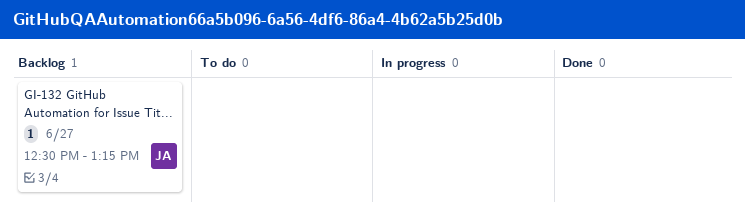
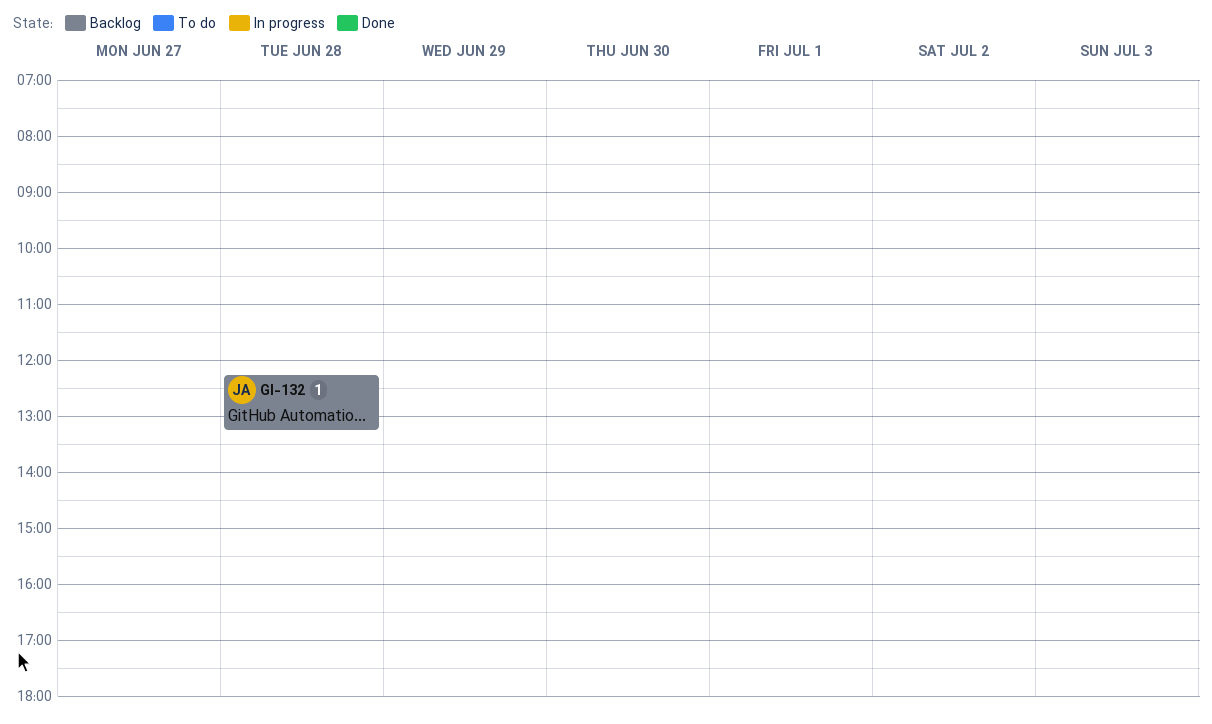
GI-132, day: Jun 27 -> Jun 28
GI-132, begins: 12:30 -> 12:15

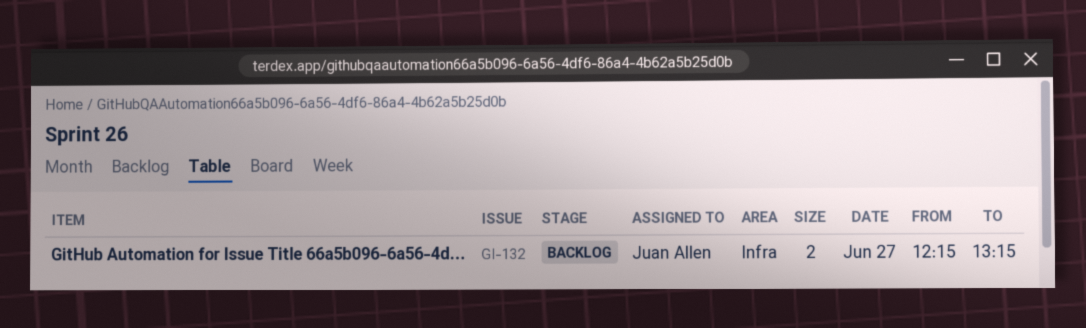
GI-132, estimate: 1 -> 2
GI-132, day: Jun 28 -> Jun 27

